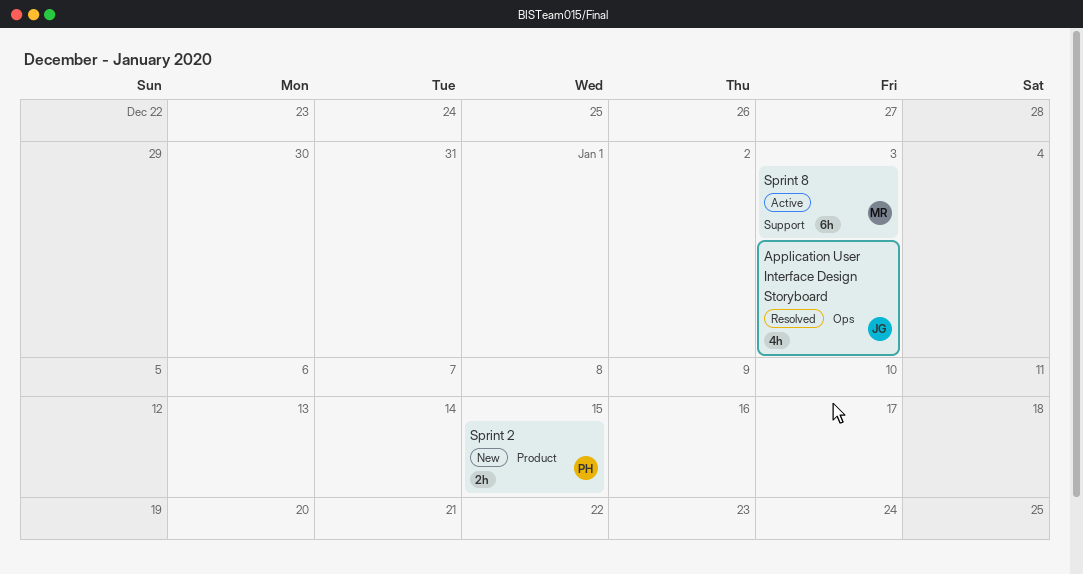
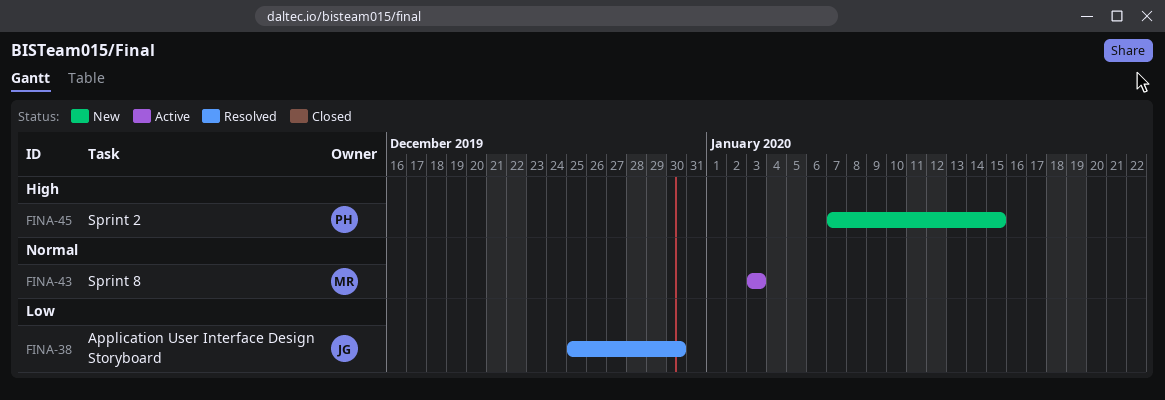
Application User Interface Design Storyboard, due: Jan 3 -> Dec 30

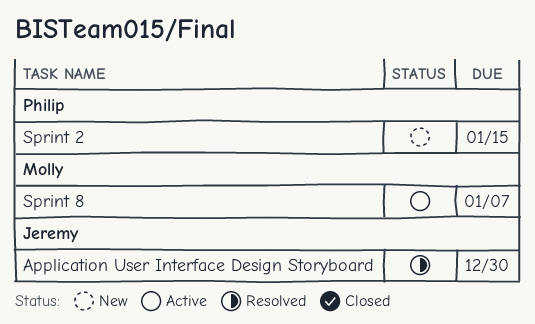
Sprint 8, due: Jan 3 -> Jan 7

